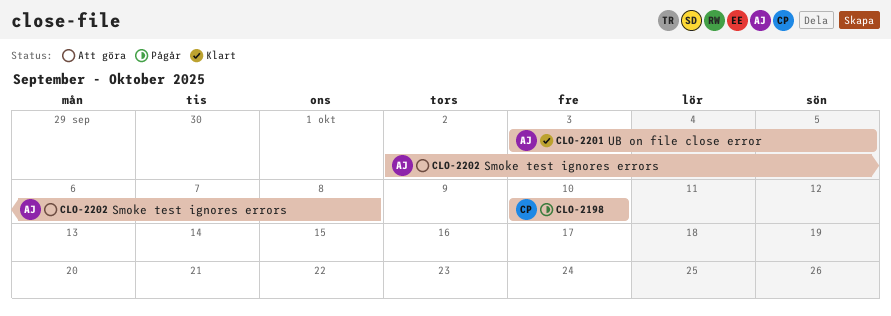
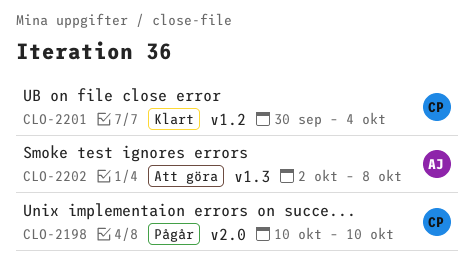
CLO-2201, owner: AJ -> CP
CLO-2201, start: Oct 3 -> Sep 30
CLO-2201, due: Oct 5 -> Oct 4

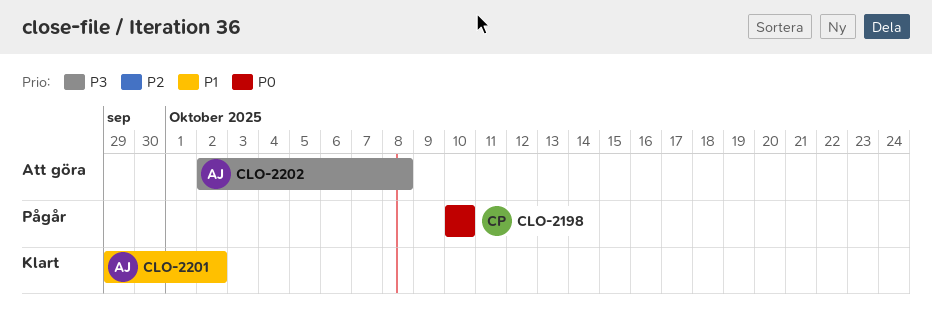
CLO-2201, owner: CP -> AJ
CLO-2201, start: Sep 30 -> Sep 29
CLO-2201, due: Oct 4 -> Oct 2

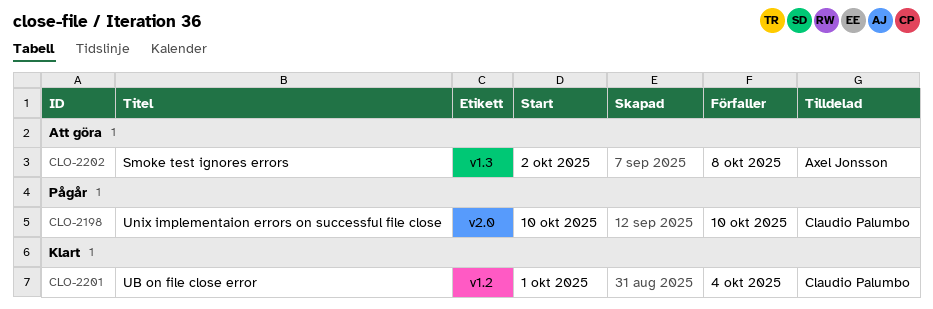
CLO-2201, owner: Axel Jonsson -> Claudio Palumbo
CLO-2201, start: Sep 29 -> Oct 1
CLO-2201, due: Oct 2 -> Oct 4

